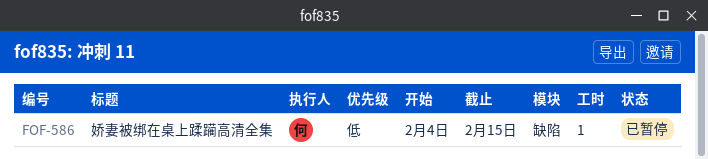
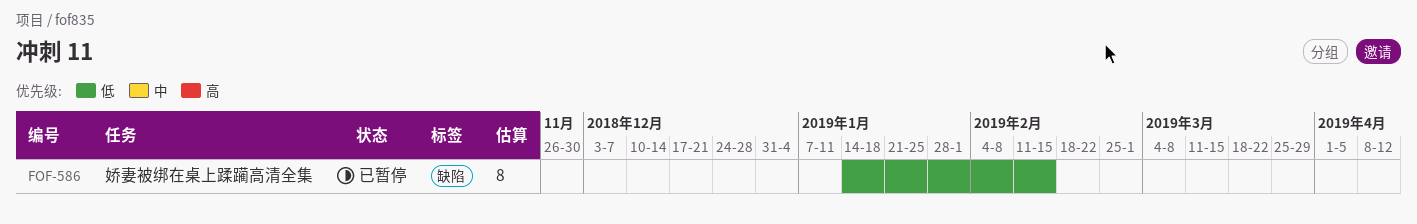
FOF-586, estimate: 1 -> 8
FOF-586, start: Feb 4 -> Jan 14

